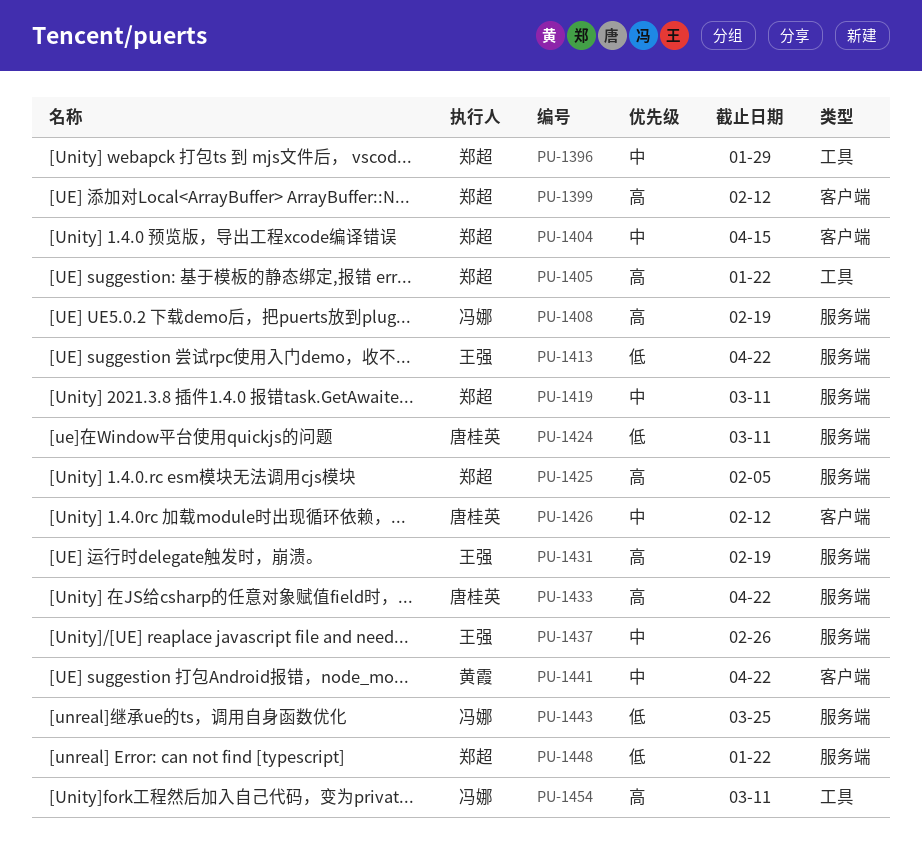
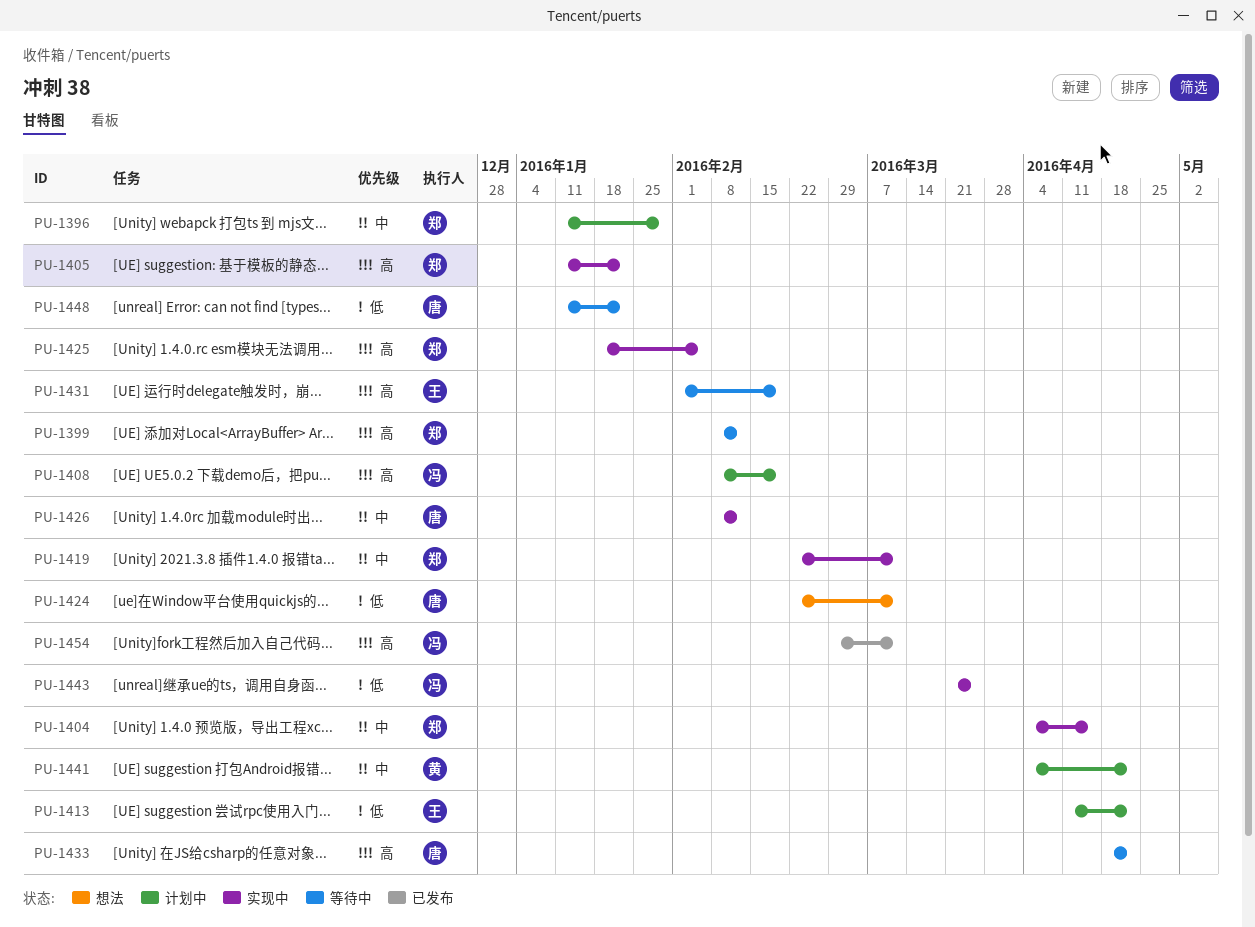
PU-1437: present -> none
PU-1448, owner: 郑超 -> 唐桂英

